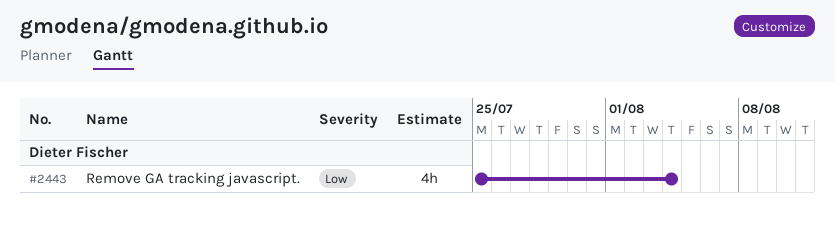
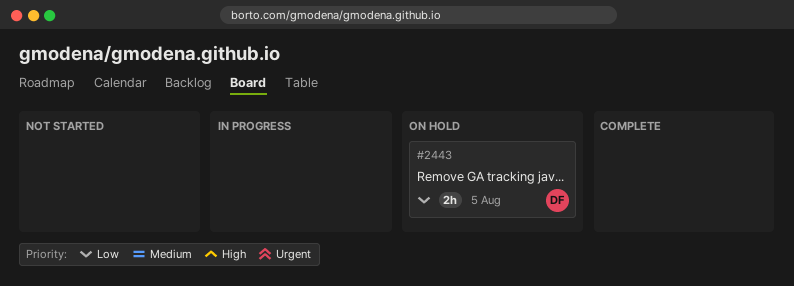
#2443, estimate: 4h -> 2h
#2443, due: Aug 4 -> Aug 5

